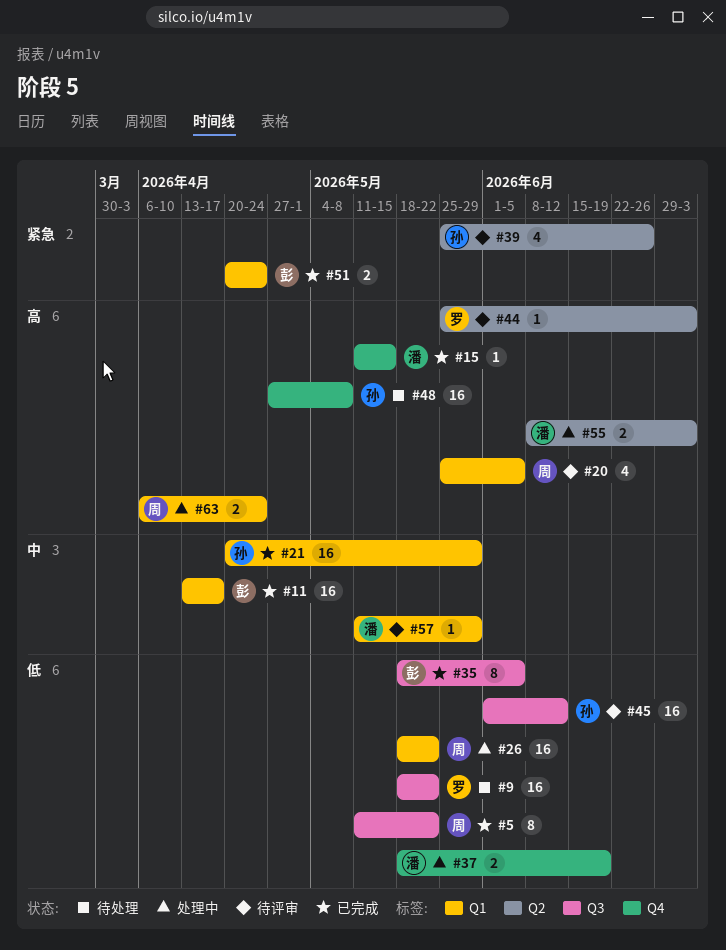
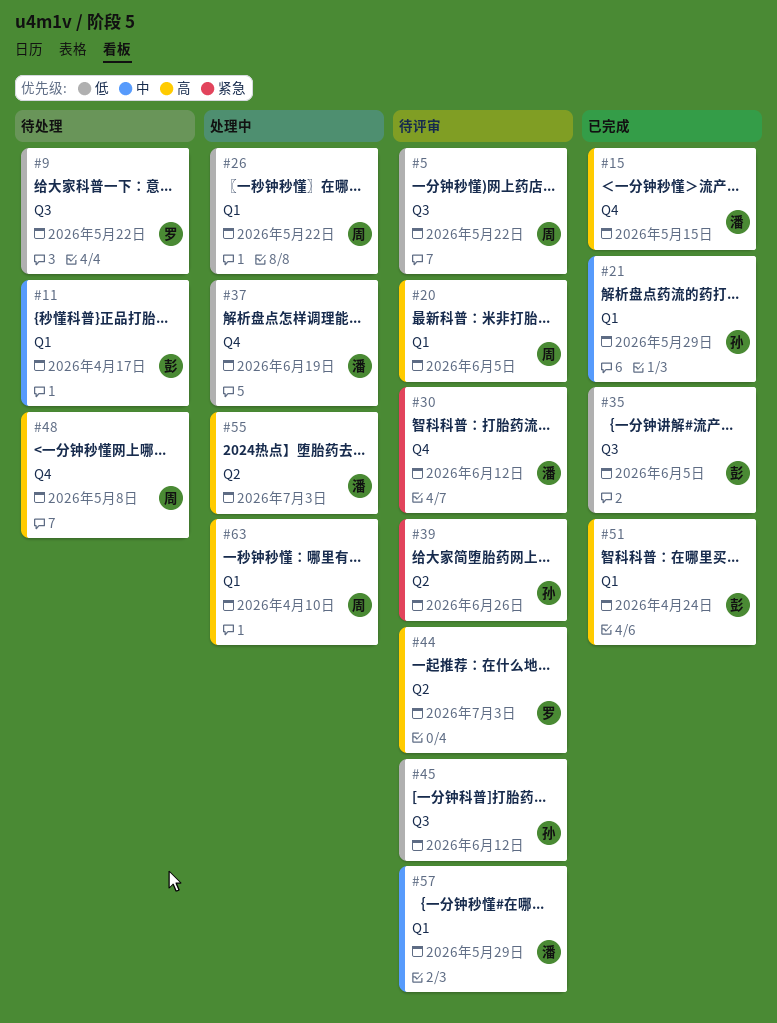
#5, status: 已完成 -> 待评审
#11, status: 已完成 -> 待处理
#30: none -> present
#48, owner: 孙 -> 周
#51, priority: 紧急 -> 高
#63, due: Apr 24 -> Apr 10

